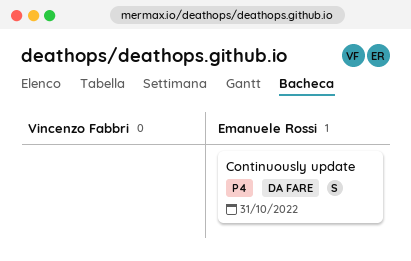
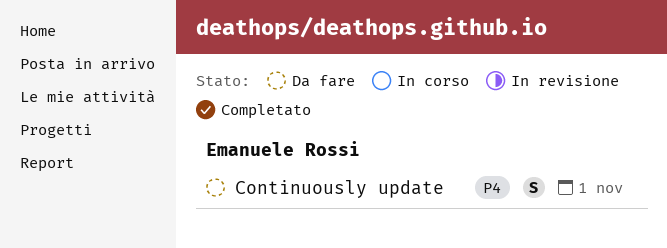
Continuously update, due: Oct 31 -> Nov 1

